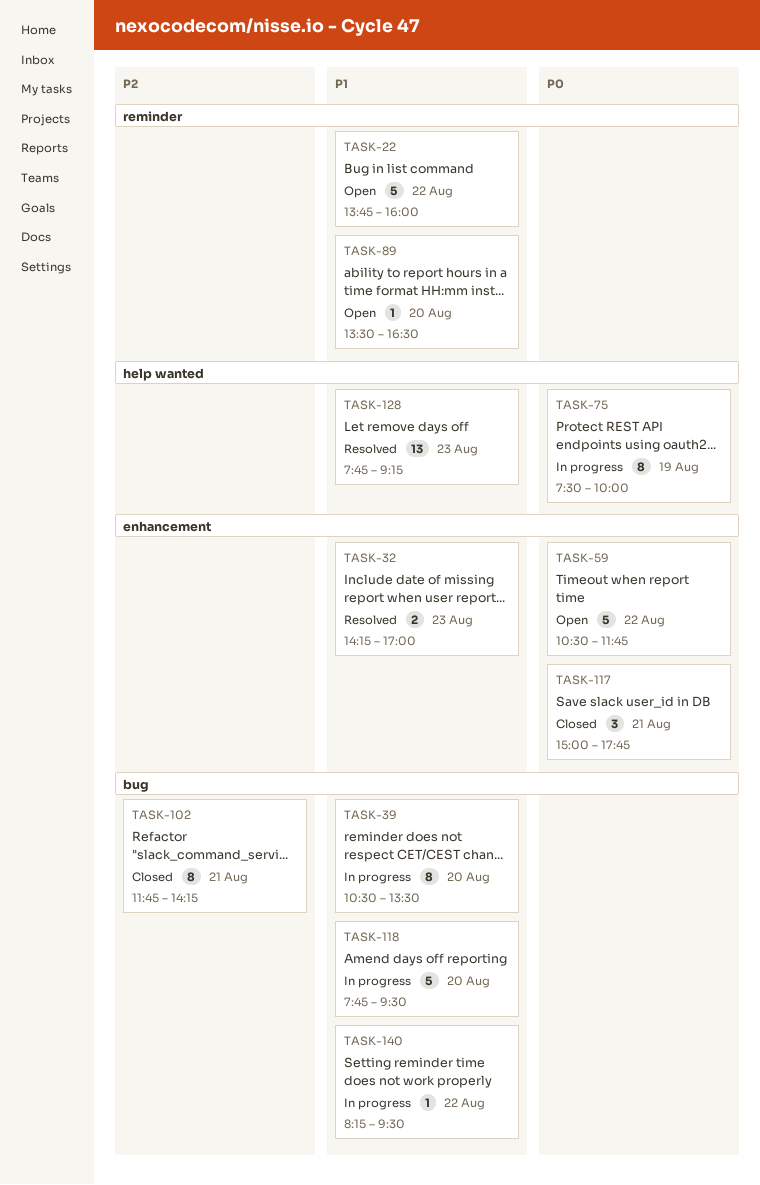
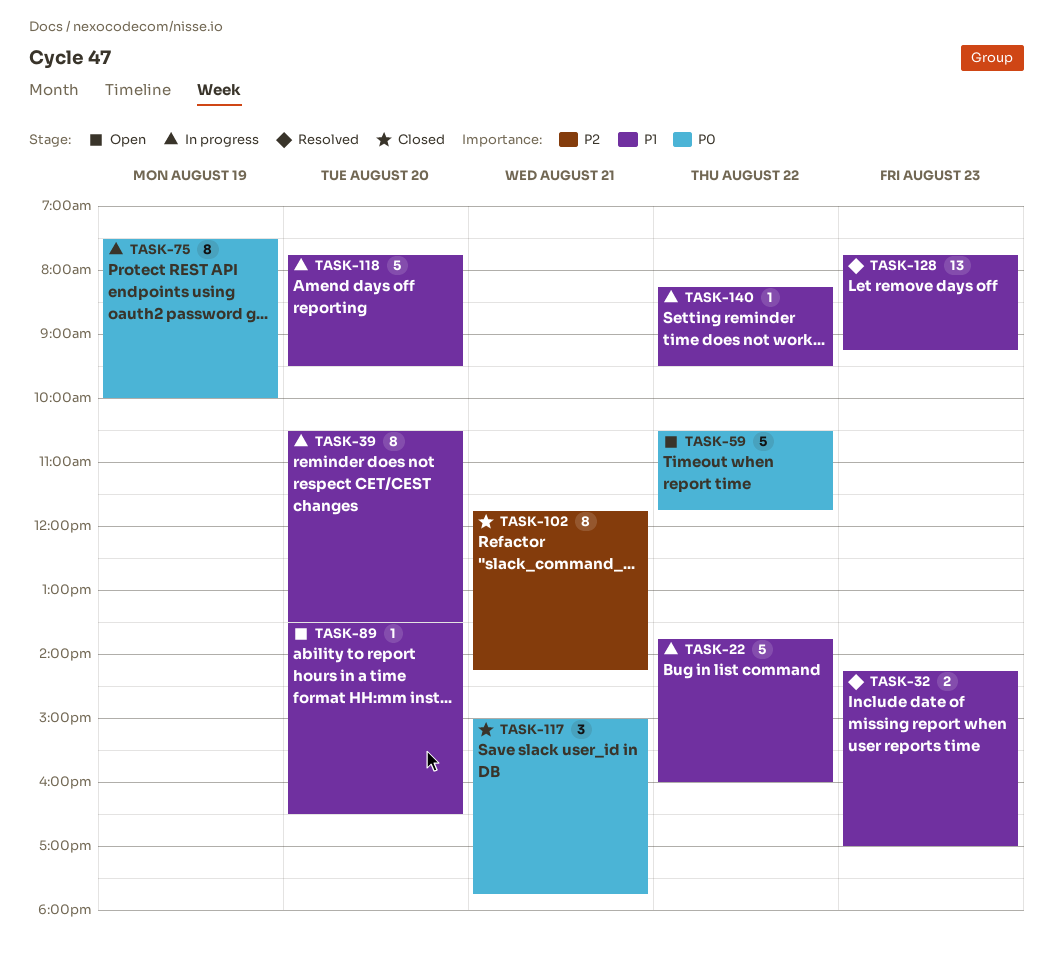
TASK-22, status: Open -> In progress

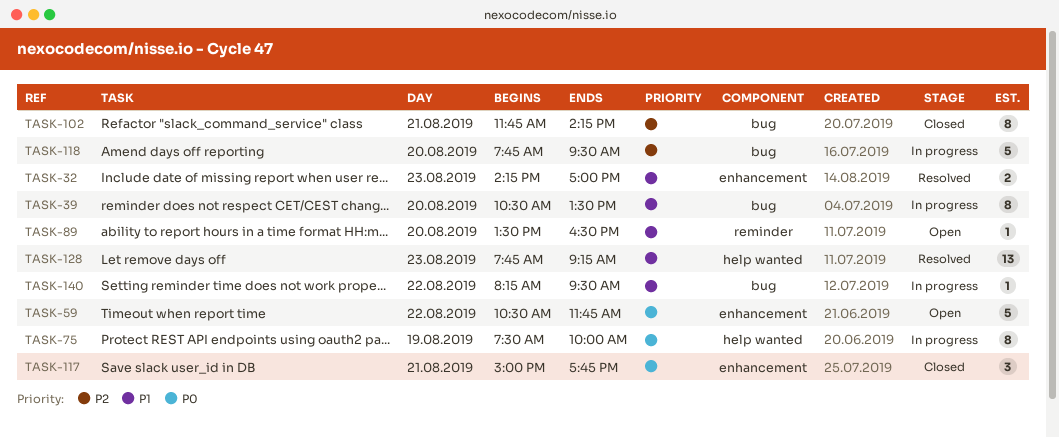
TASK-22: present -> none
TASK-118, priority: P1 -> P2

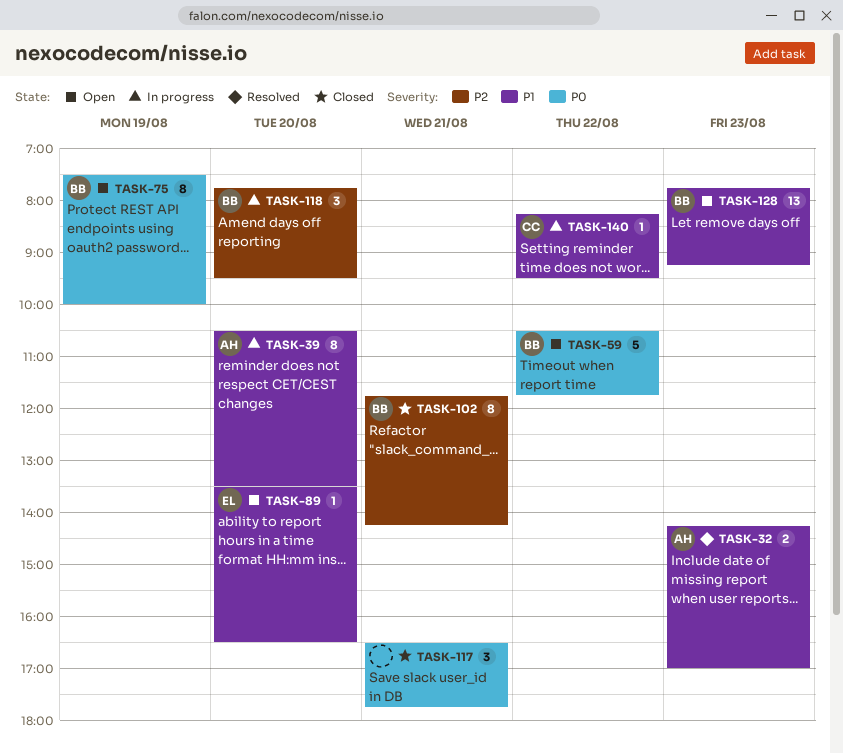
TASK-75, status: In progress -> Open
TASK-117, begins: 15:00 -> 16:30
TASK-118, estimate: 5 -> 3
TASK-128, status: Resolved -> Open

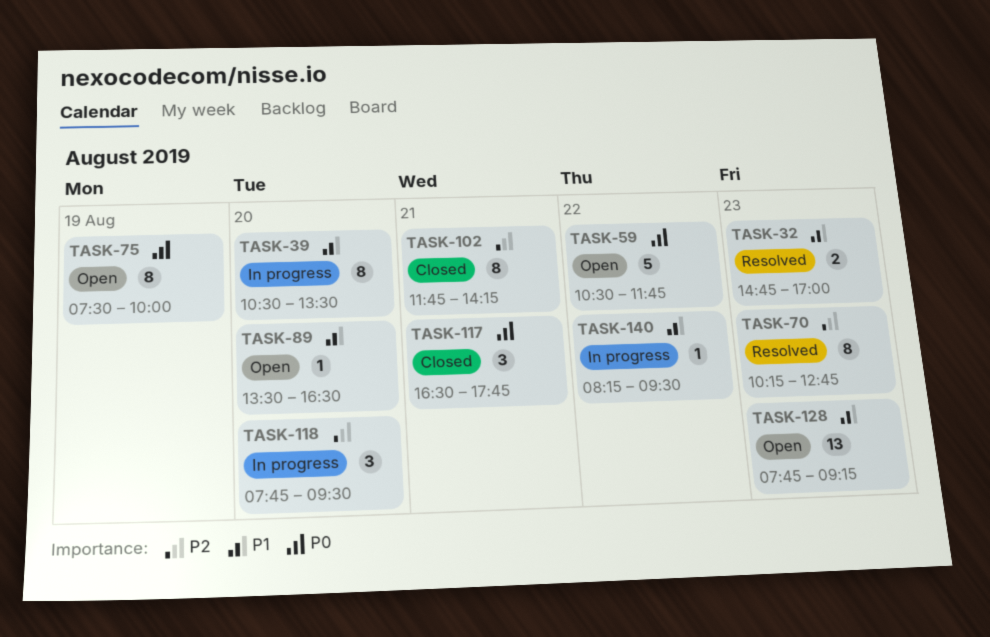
TASK-32, begins: 14:15 -> 14:45
TASK-70: none -> present

